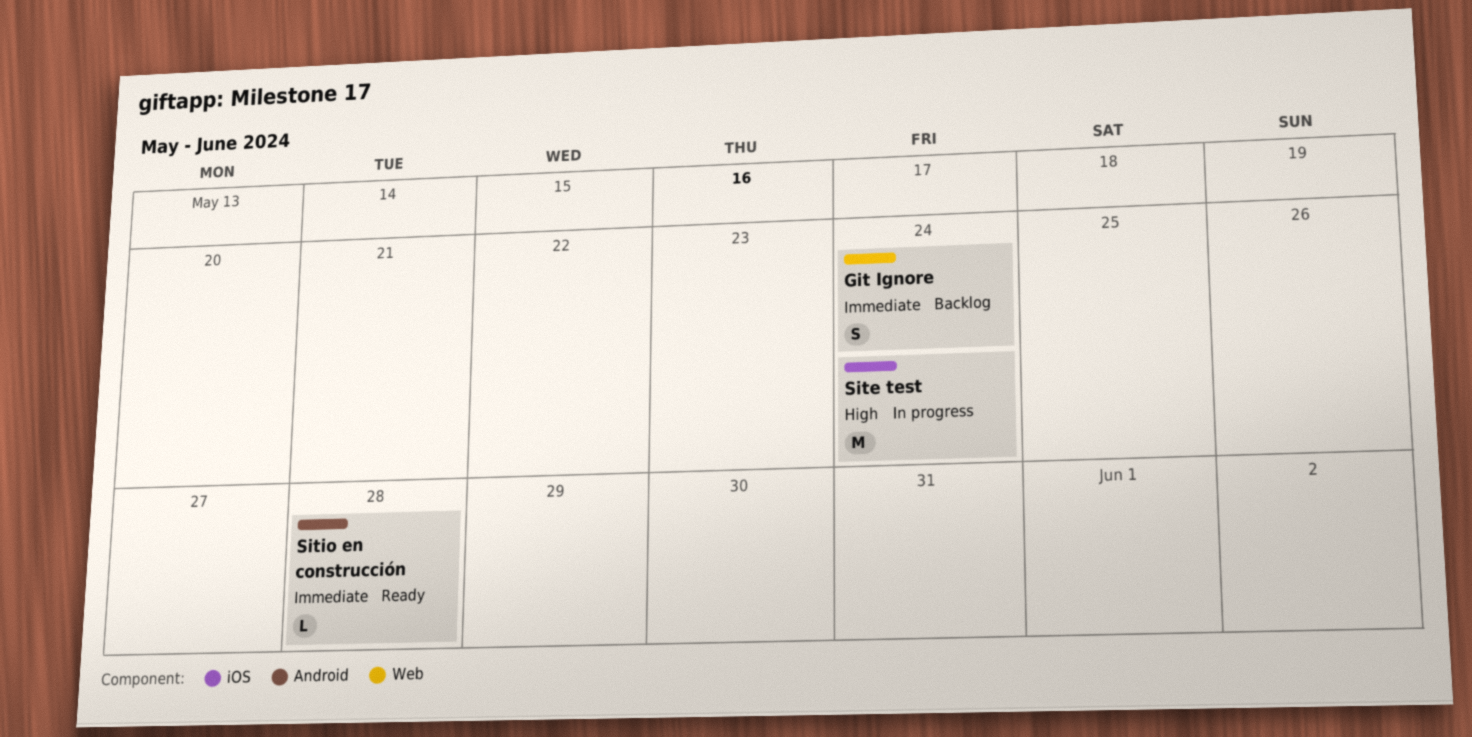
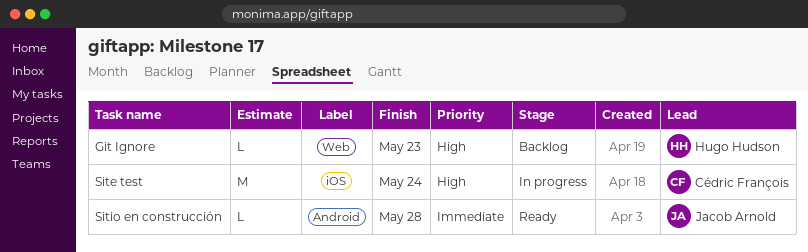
Git Ignore, priority: Immediate -> High
Git Ignore, estimate: S -> L
Git Ignore, due: May 24 -> May 23

